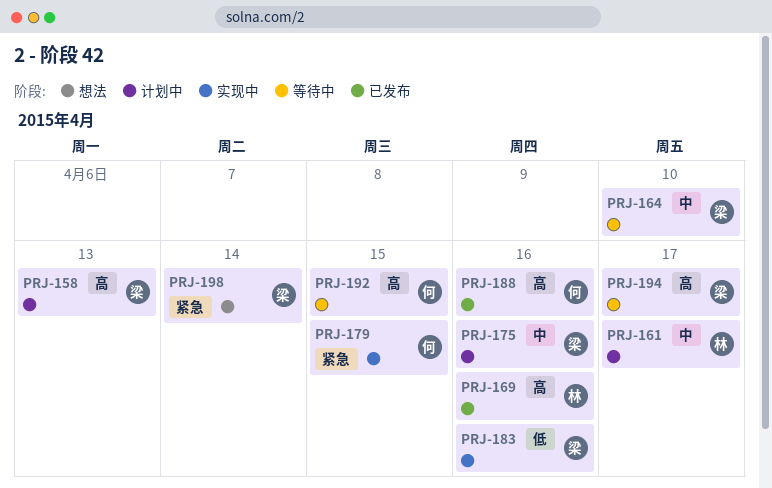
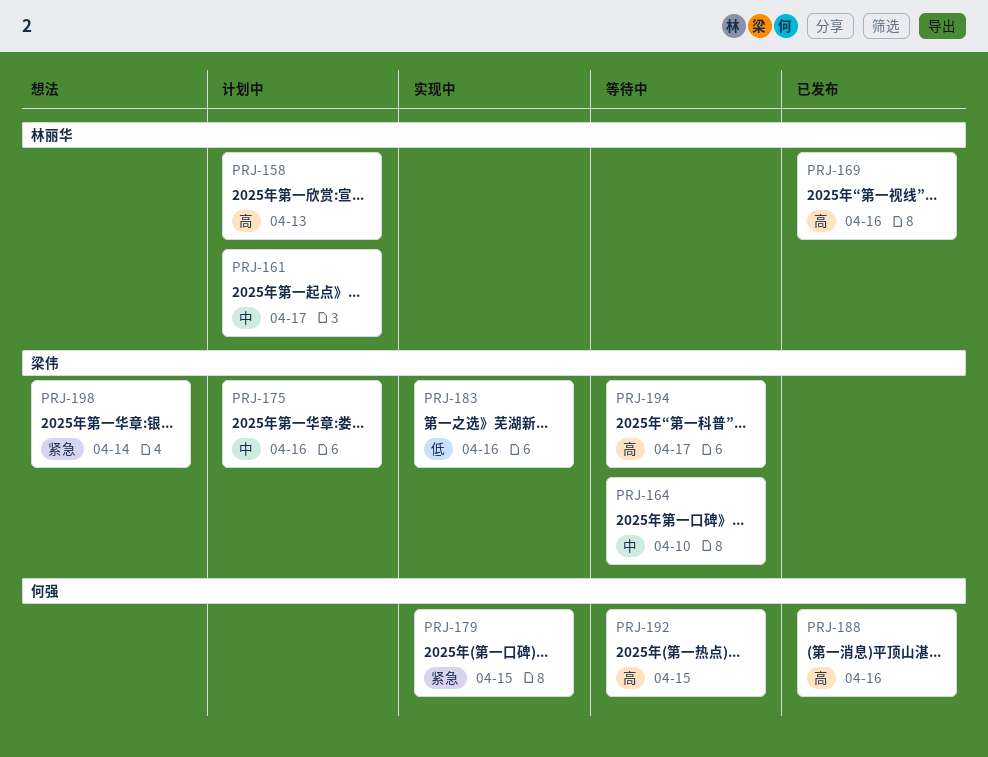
PRJ-158, owner: 梁伟 -> 林丽华

